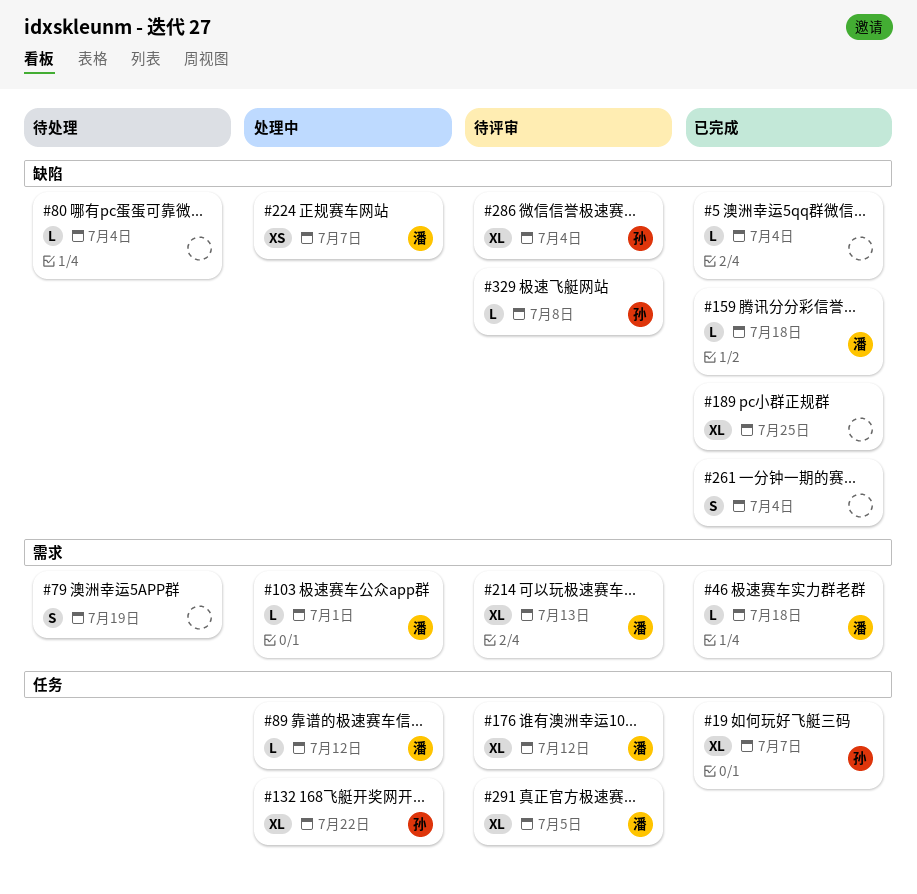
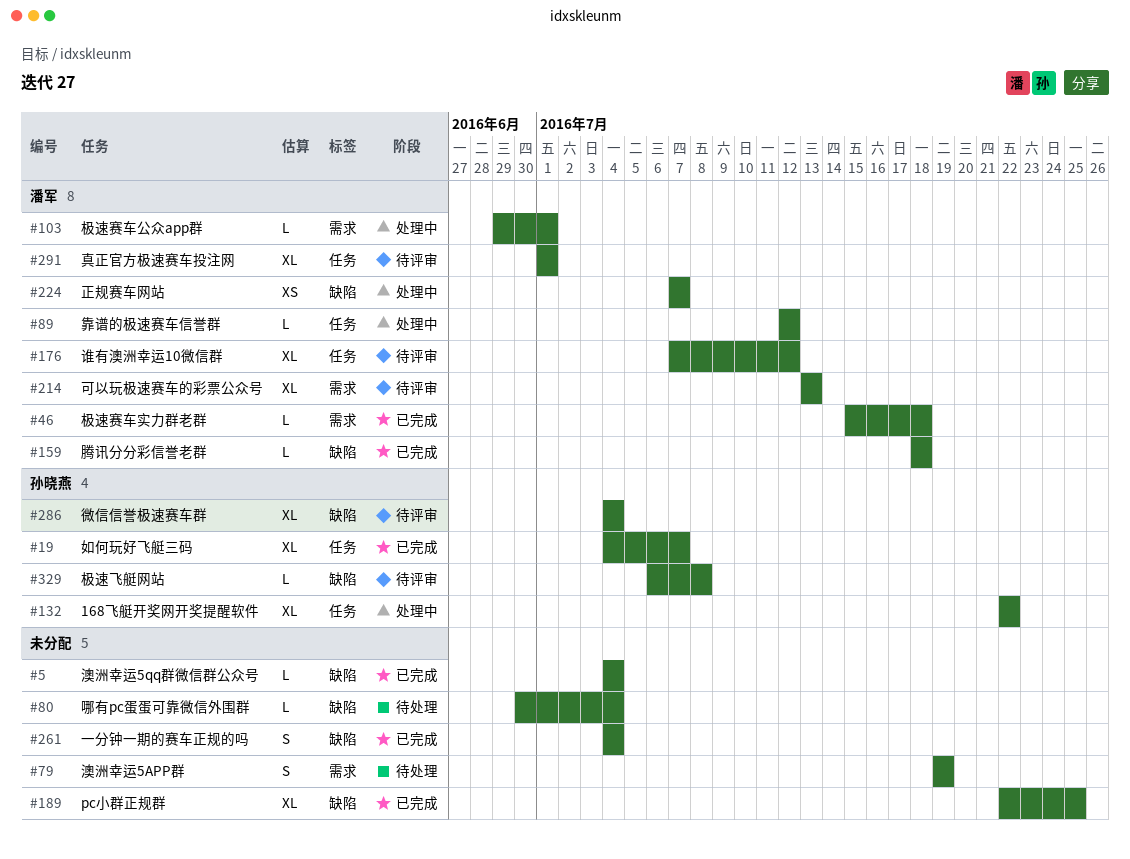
#291, due: Jul 5 -> Jul 1

